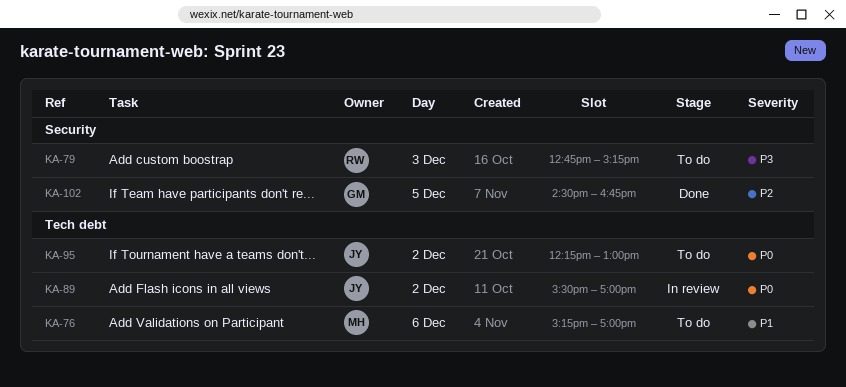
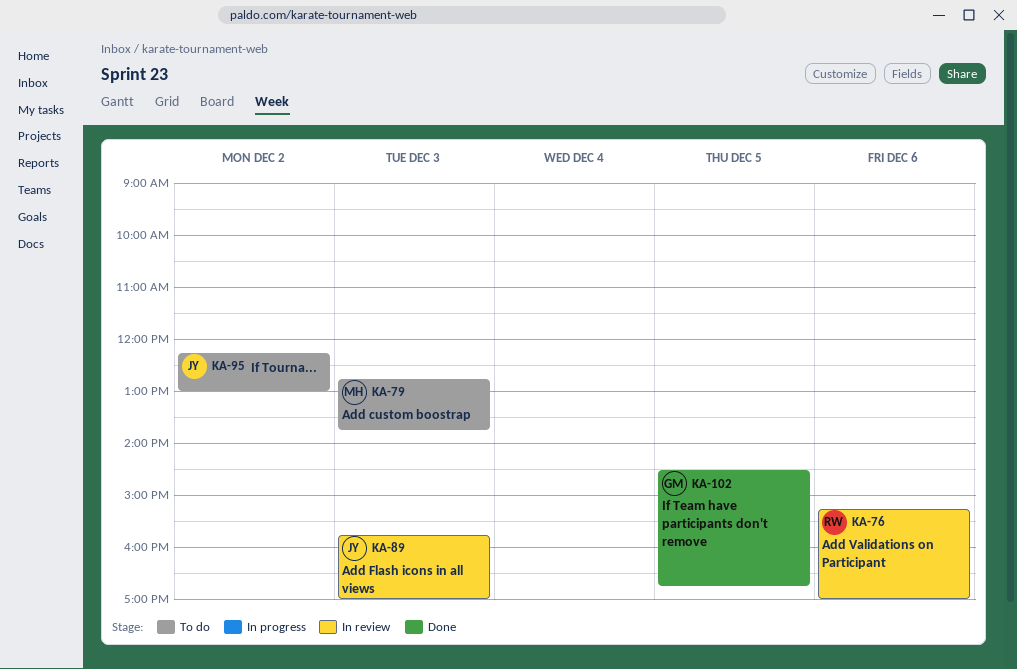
KA-76, status: To do -> In review
KA-76, owner: MH -> RW
KA-79, owner: RW -> MH
KA-79, ends: 15:15 -> 13:45
KA-89, day: Dec 2 -> Dec 3
KA-89, begins: 15:30 -> 15:45

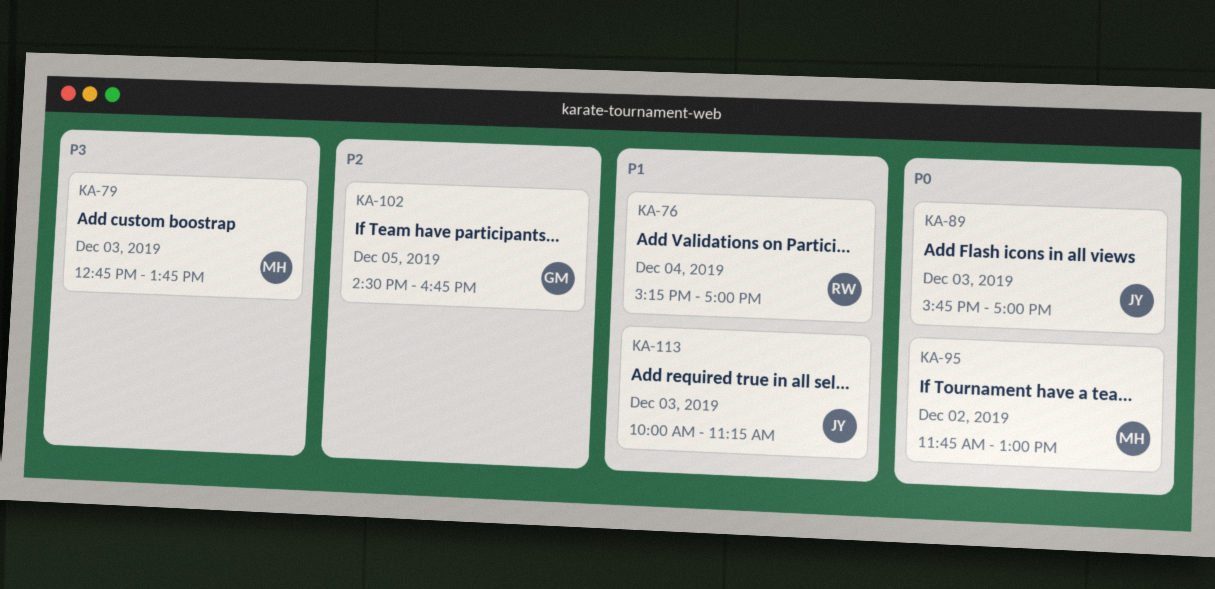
KA-76, day: Dec 6 -> Dec 4
KA-95, owner: JY -> MH
KA-95, begins: 12:15 -> 11:45
KA-113: none -> present

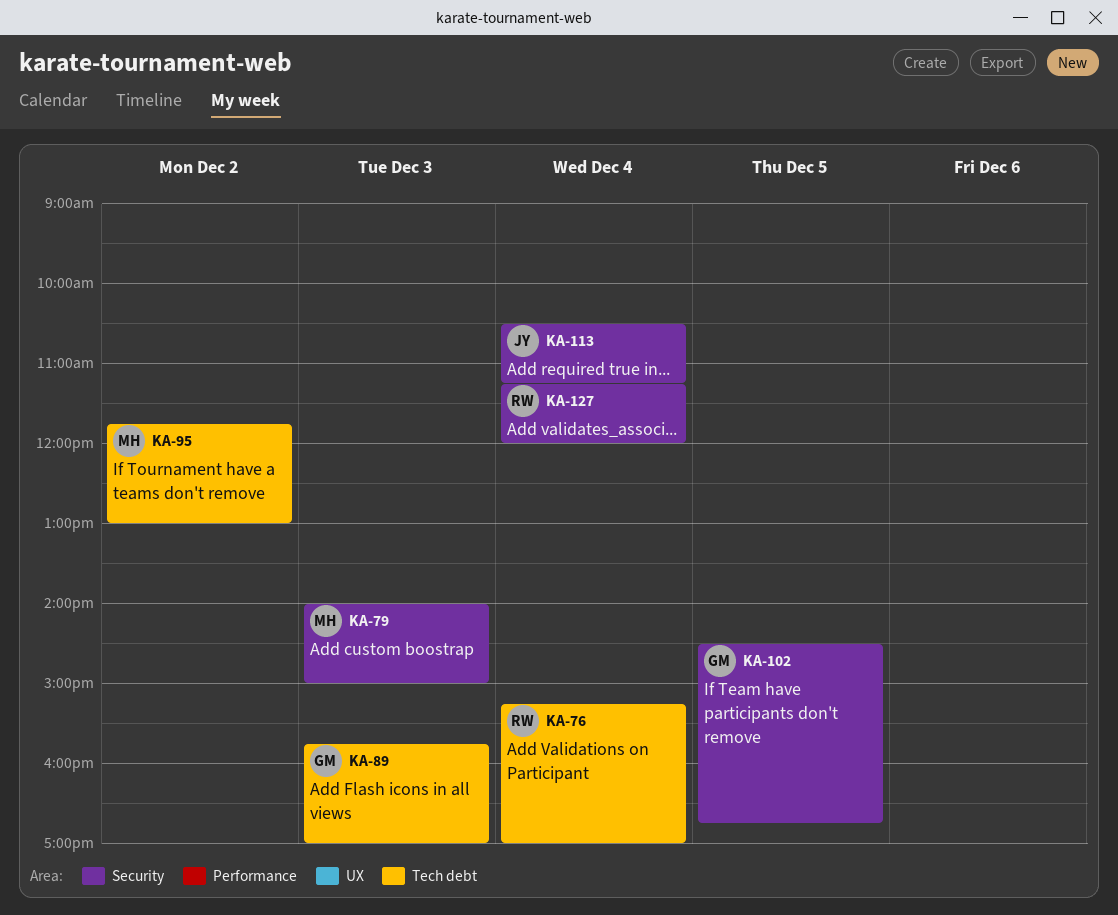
KA-79, begins: 12:45 -> 14:00
KA-79, ends: 13:45 -> 15:00
KA-89, owner: JY -> GM
KA-113, day: Dec 3 -> Dec 4
KA-113, begins: 10:00 -> 10:30
KA-127: none -> present

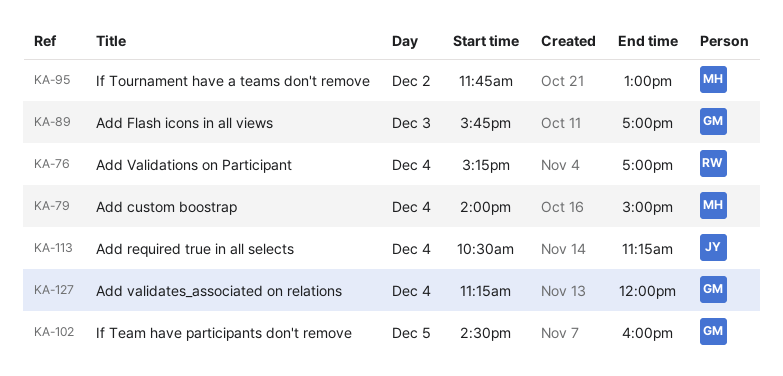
KA-79, day: Dec 3 -> Dec 4
KA-102, ends: 16:45 -> 16:00
KA-127, owner: RW -> GM

